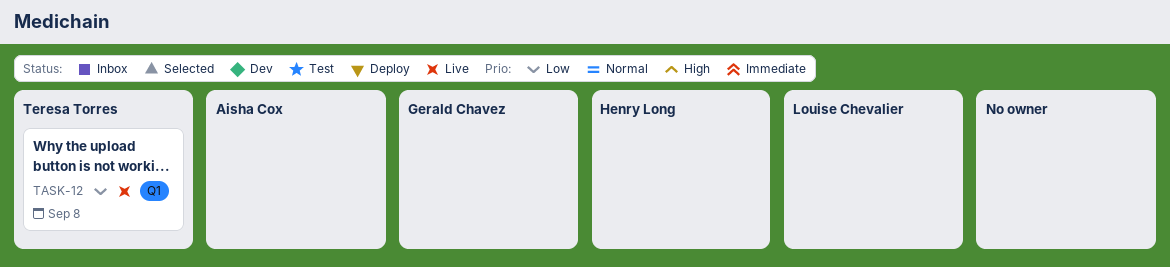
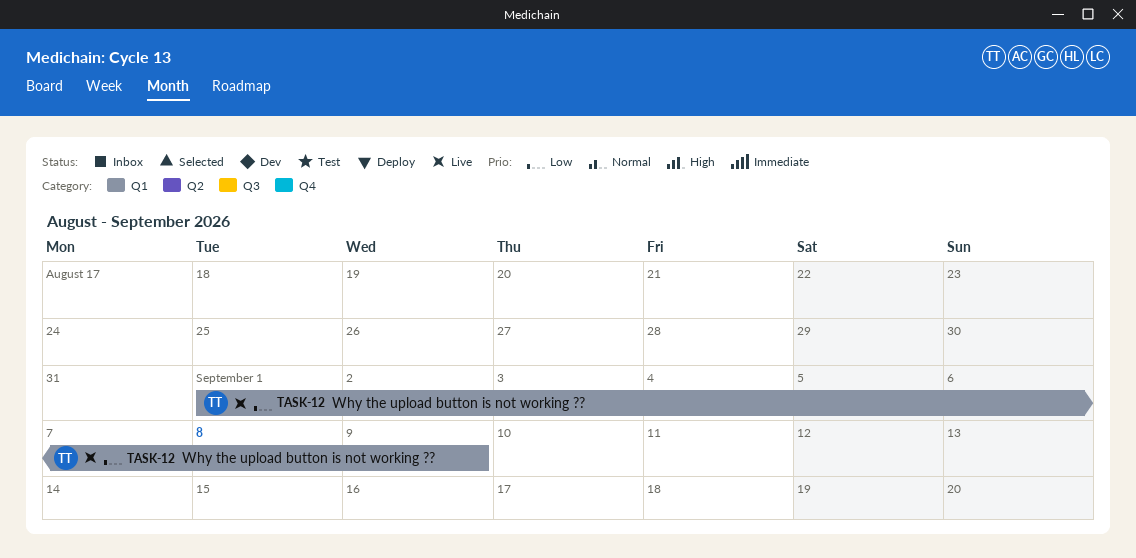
TASK-12, due: Sep 8 -> Sep 9

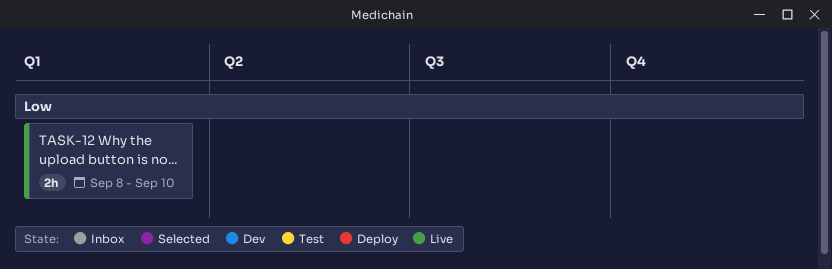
TASK-12, start: Sep 1 -> Sep 8
TASK-12, due: Sep 9 -> Sep 10

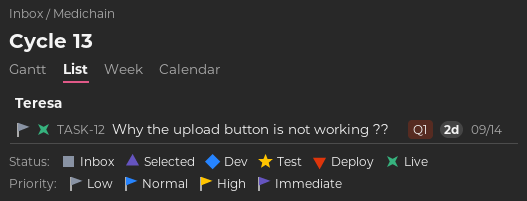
TASK-12, estimate: 2h -> 2d
TASK-12, due: Sep 10 -> Sep 14

